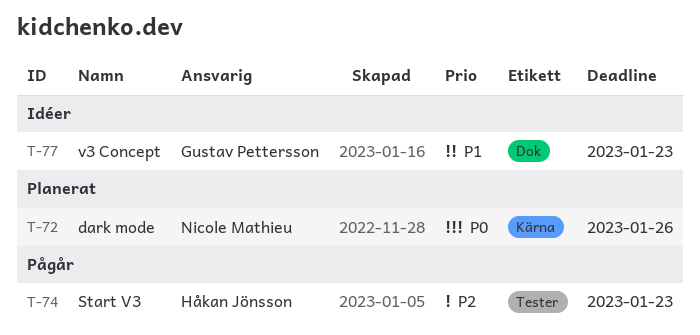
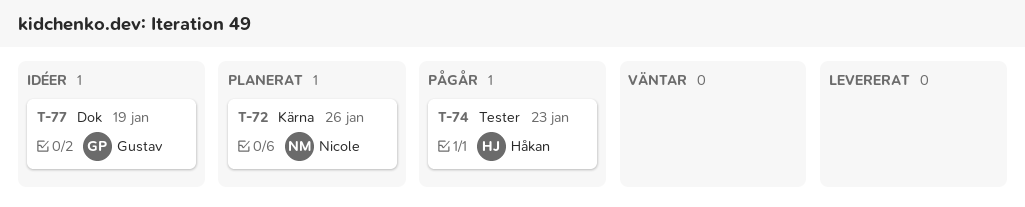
T-77, due: Jan 23 -> Jan 19

